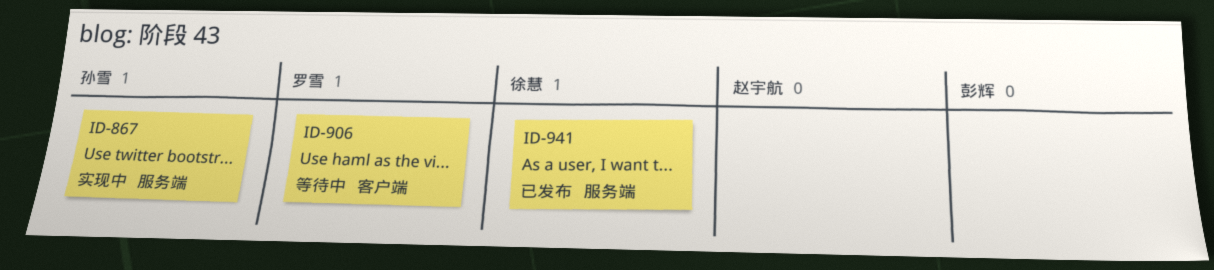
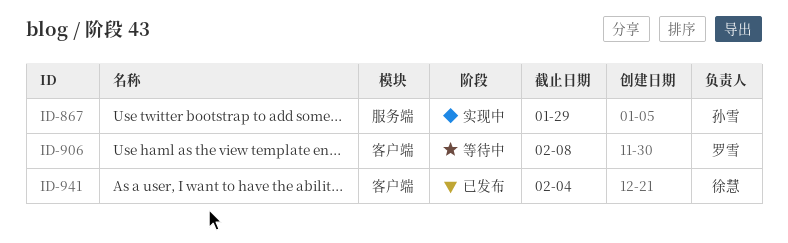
ID-941, label: 服务端 -> 客户端

